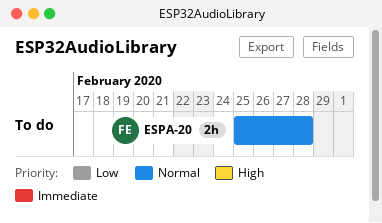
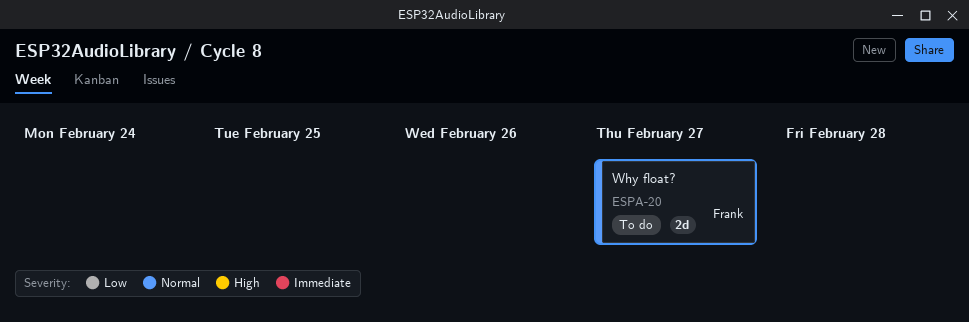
ESPA-20, estimate: 2h -> 2d
ESPA-20, due: Feb 28 -> Feb 27

